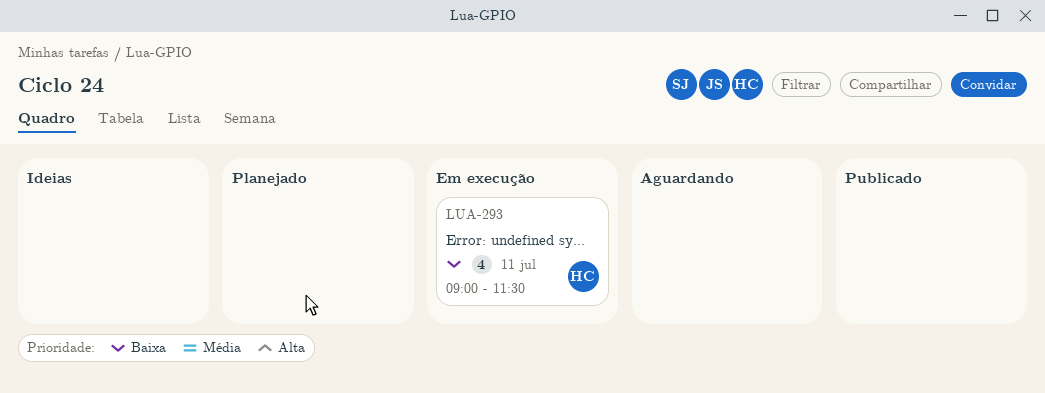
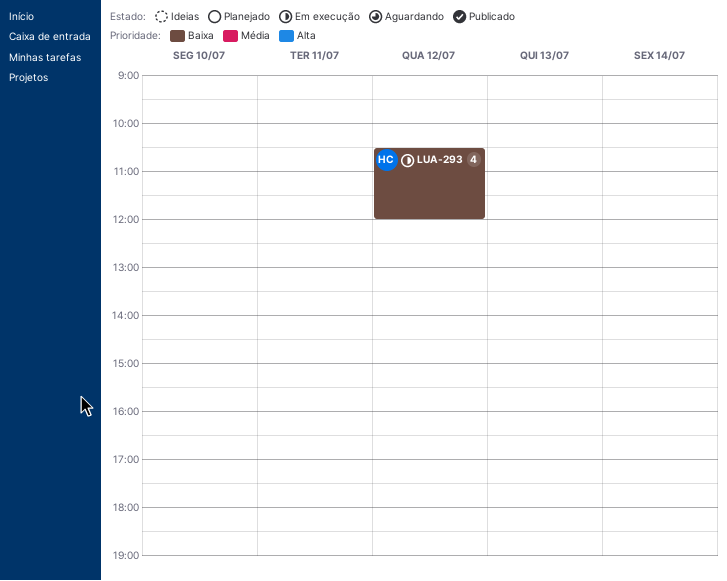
LUA-293, day: Jul 11 -> Jul 12
LUA-293, begins: 09:00 -> 10:30
LUA-293, ends: 11:30 -> 12:00

